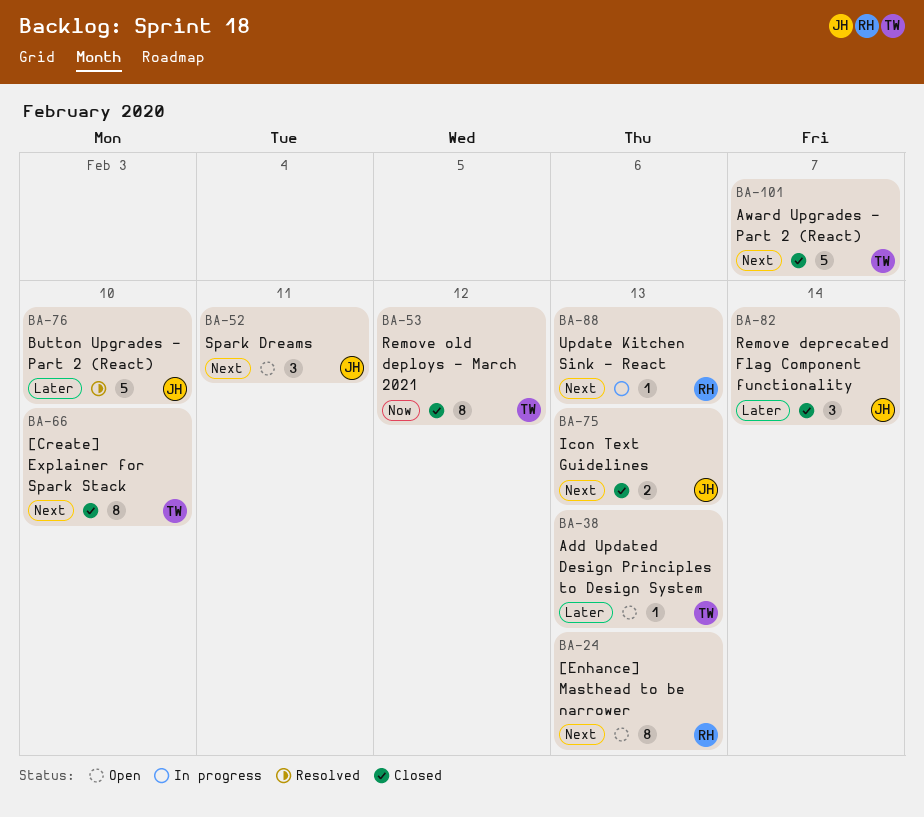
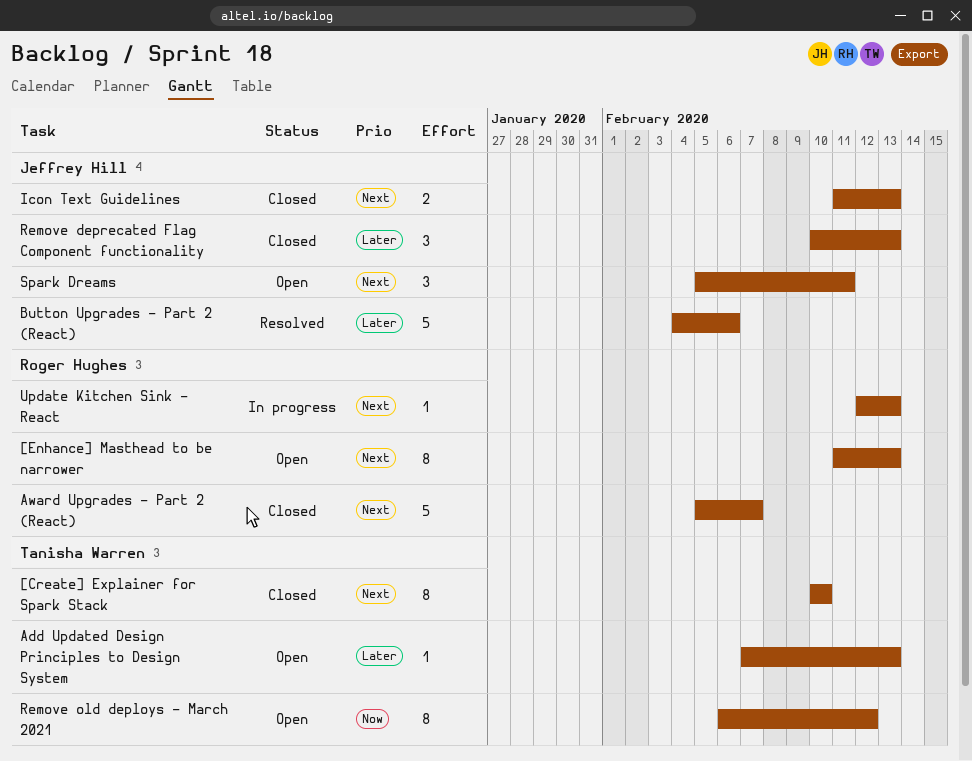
Award Upgrades - Part 2 (React), owner: Tanisha Warren -> Roger Hughes
Button Upgrades - Part 2 (React), due: Feb 10 -> Feb 6
Remove deprecated Flag Component functionality, due: Feb 14 -> Feb 13
Remove old deploys - March 2021, status: Closed -> Open

